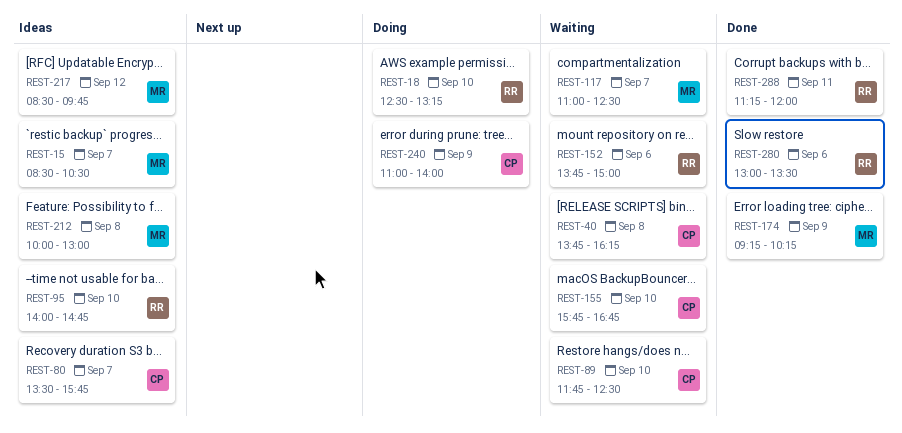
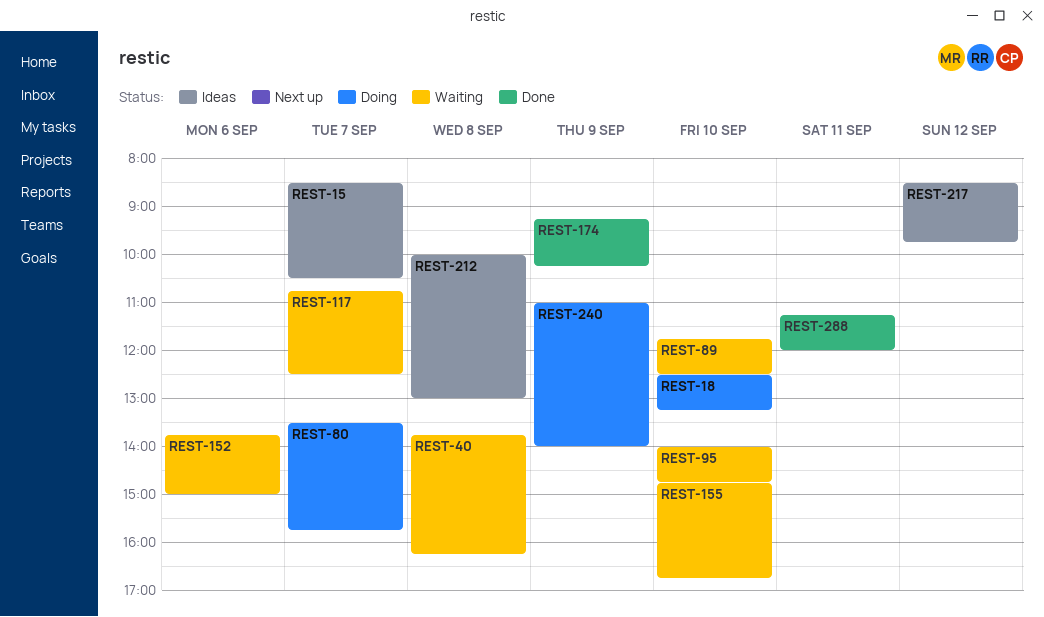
REST-80, status: Ideas -> Doing
REST-95, status: Ideas -> Waiting
REST-117, begins: 11:00 -> 10:45
REST-155, begins: 15:45 -> 14:45
REST-280: present -> none

